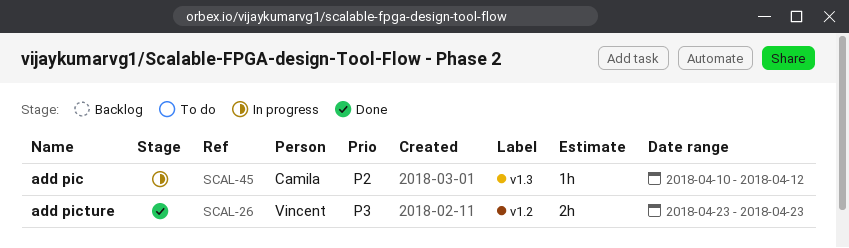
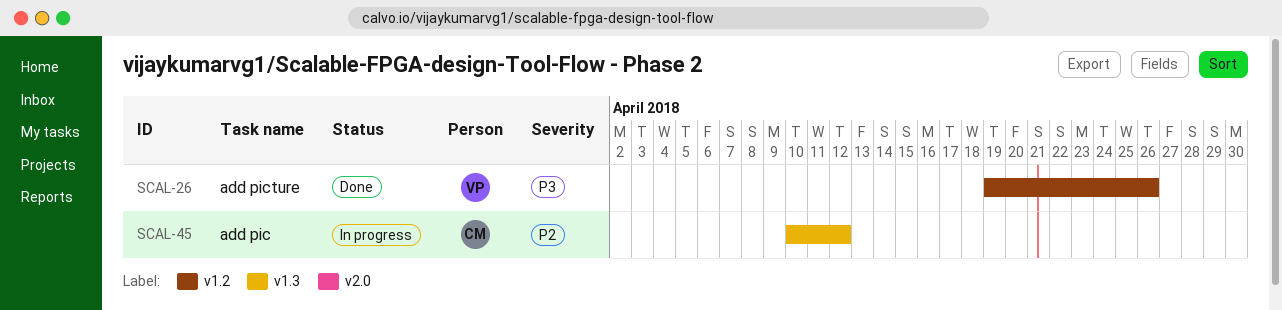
SCAL-26, start: Apr 23 -> Apr 19
SCAL-26, due: Apr 23 -> Apr 26

